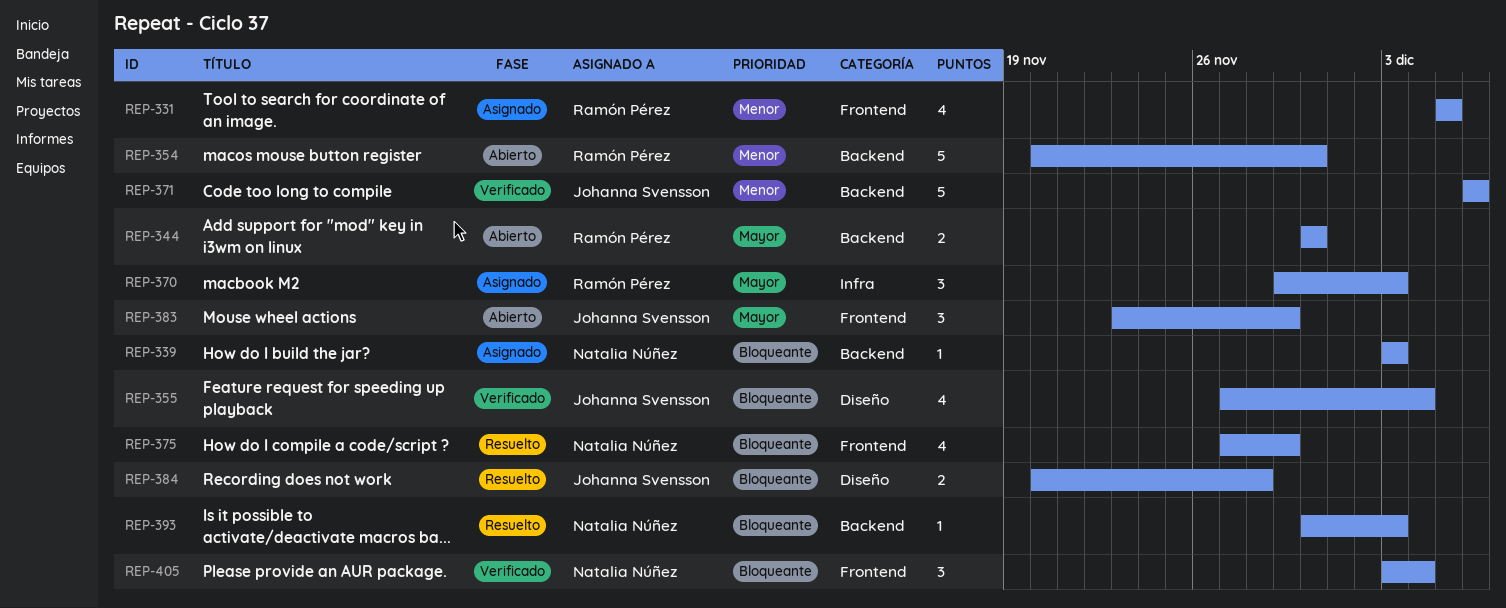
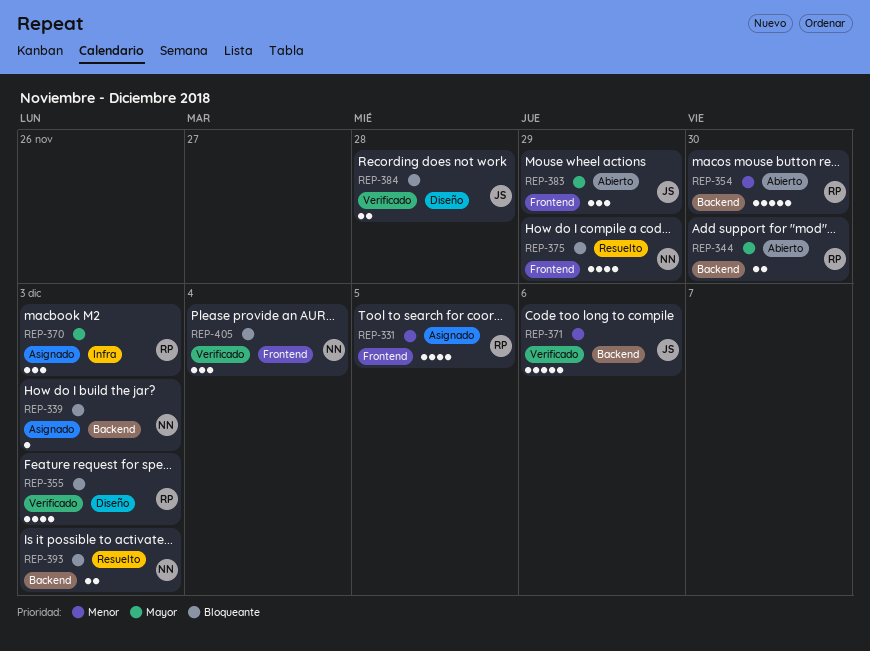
REP-355, owner: Johanna Svensson -> Ramón Pérez
REP-355, due: Dec 4 -> Dec 3
REP-384, status: Resuelto -> Verificado
REP-393, estimate: 1 -> 2

